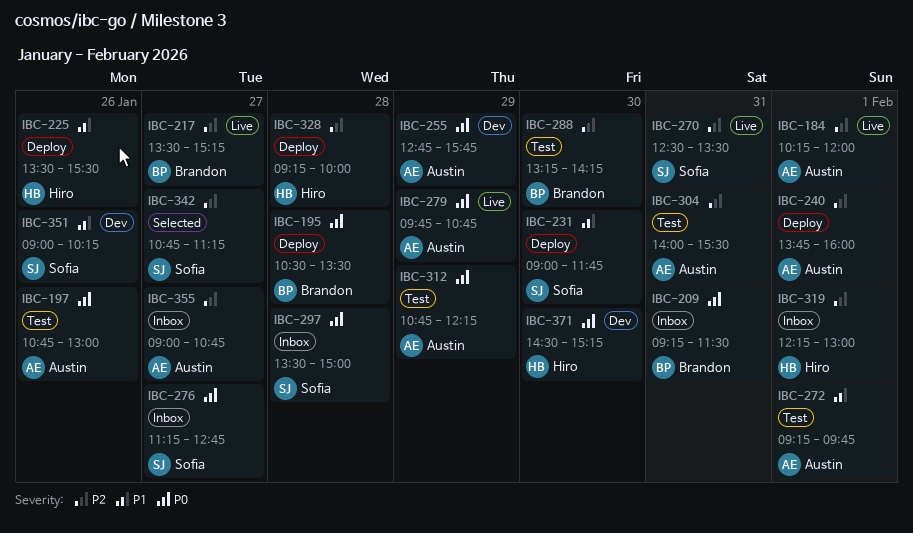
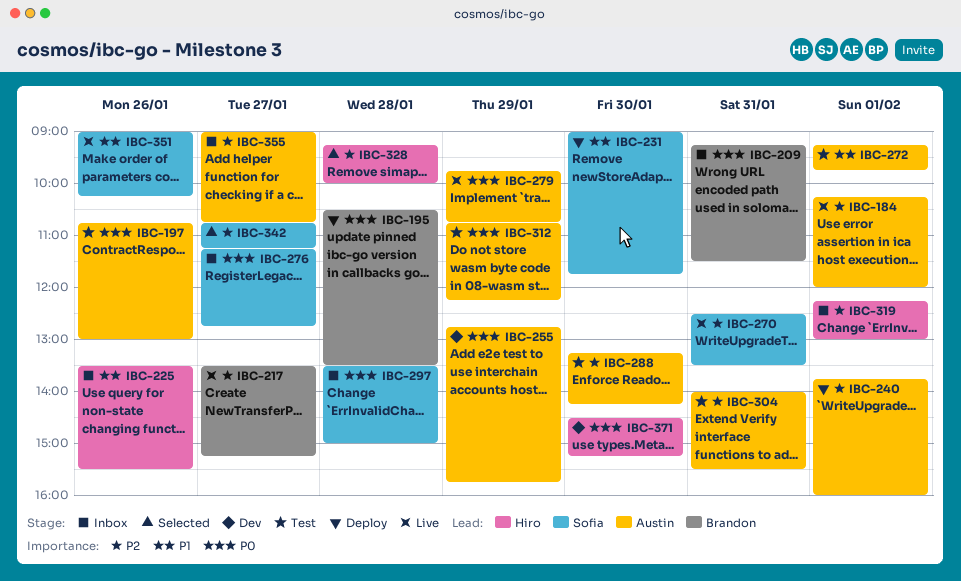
IBC-225, status: Deploy -> Inbox
IBC-288, owner: Brandon -> Austin
IBC-328, status: Deploy -> Selected
IBC-351, status: Dev -> Live

